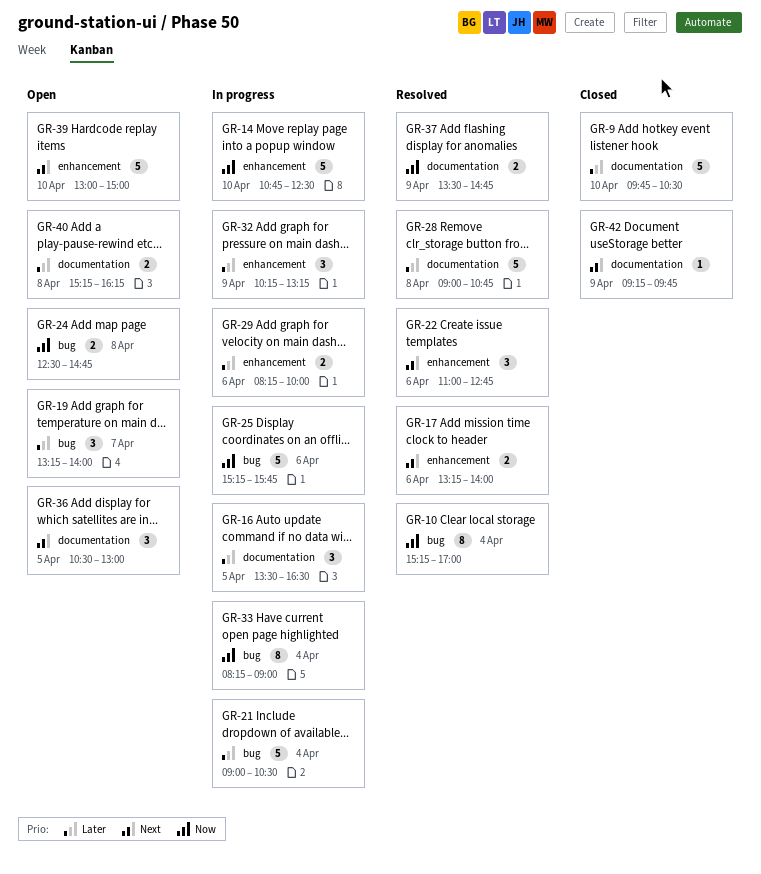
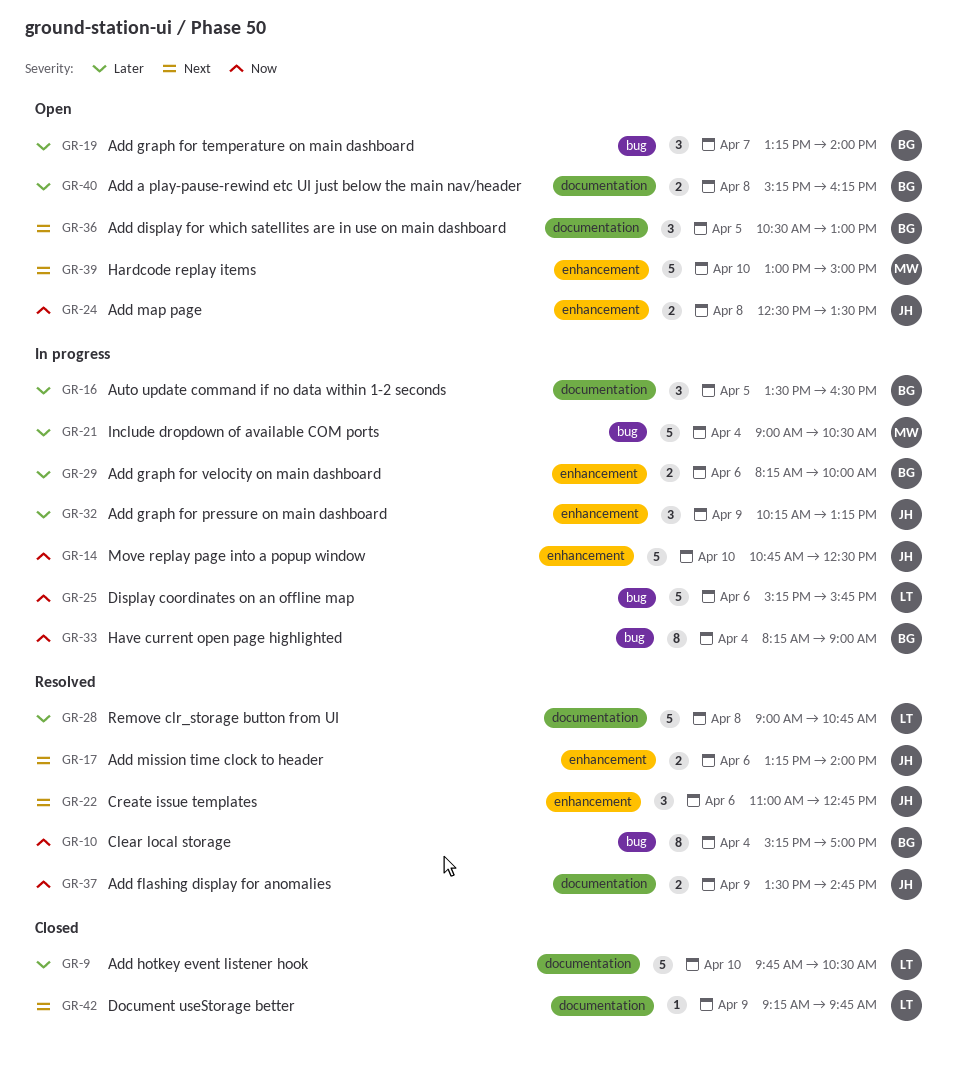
GR-24, label: bug -> enhancement
GR-24, ends: 14:45 -> 13:30

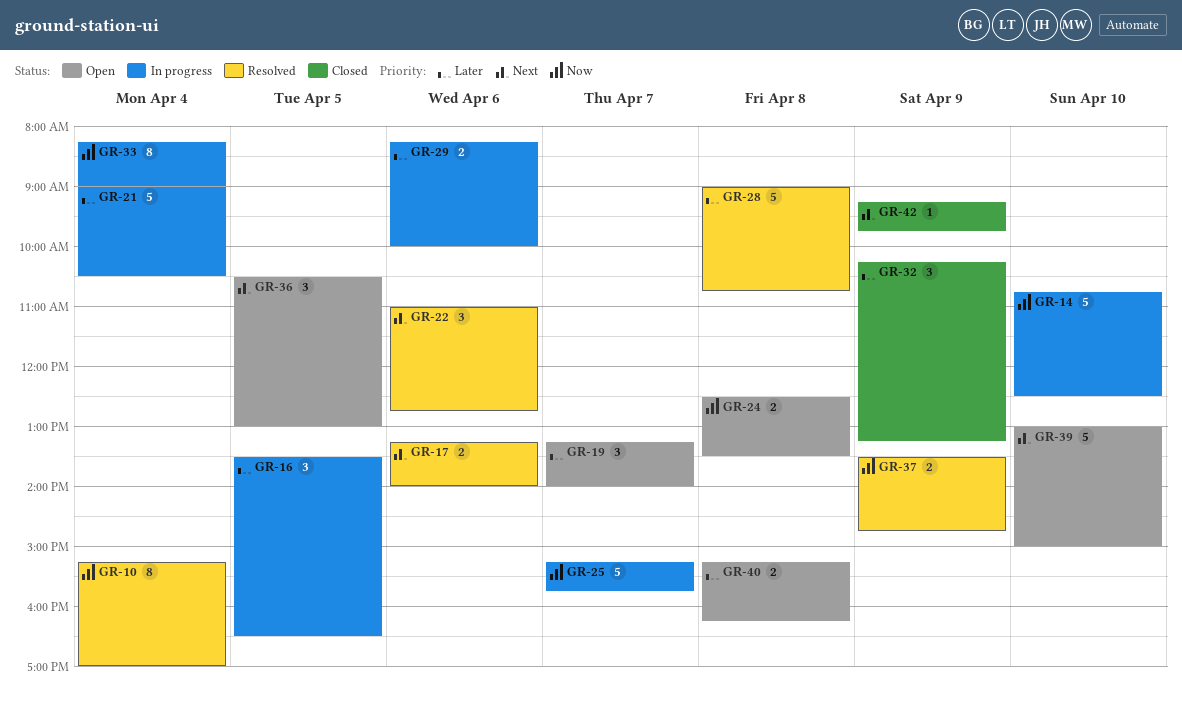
GR-9: present -> none
GR-25, day: Apr 6 -> Apr 7
GR-32, status: In progress -> Closed

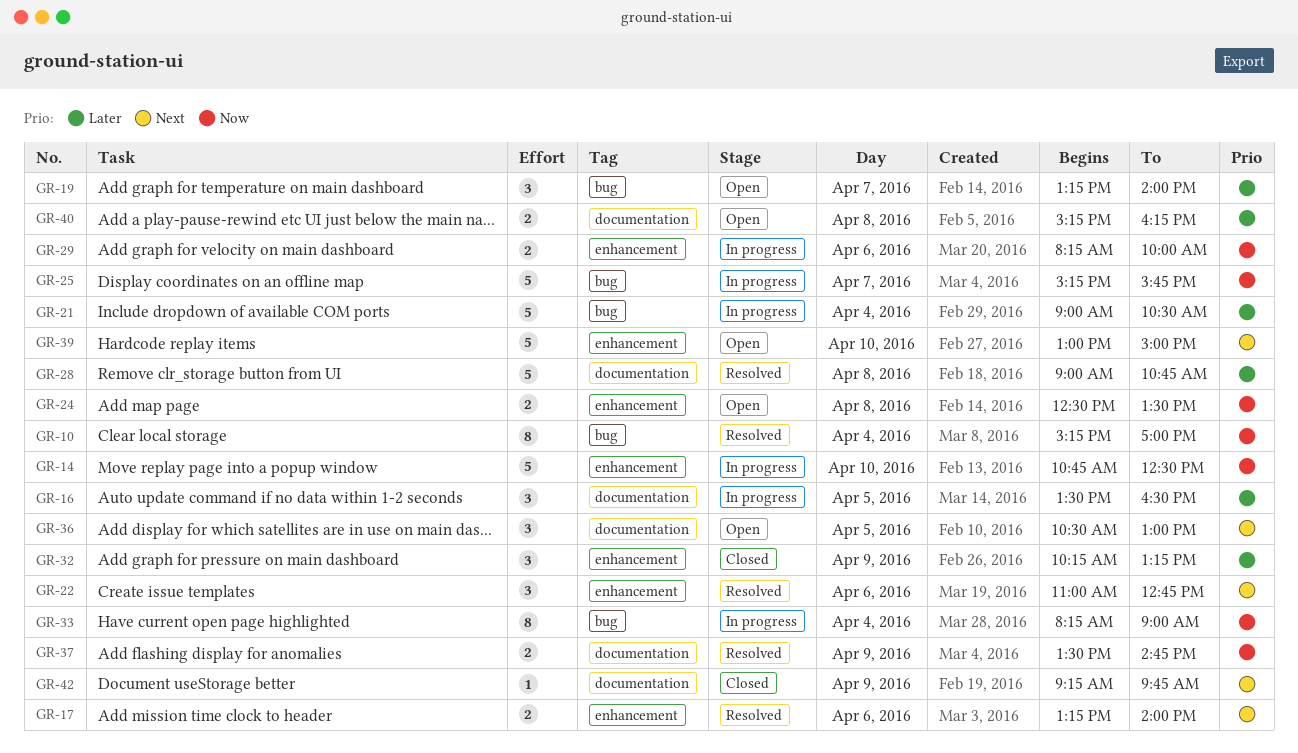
GR-29, priority: Later -> Now

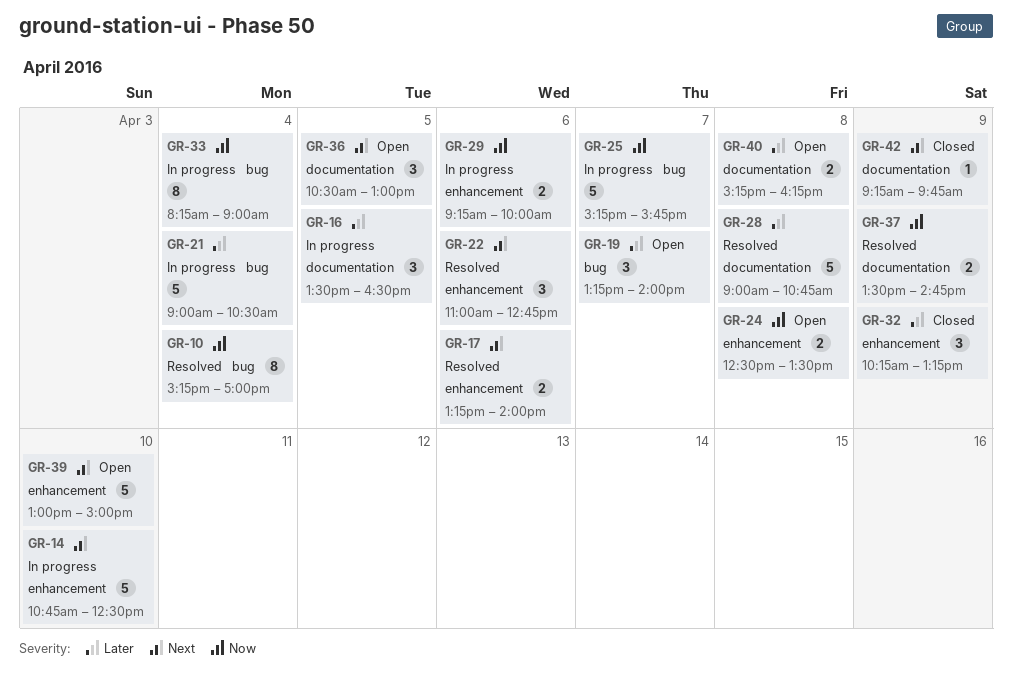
GR-14, priority: Now -> Next
GR-29, begins: 08:15 -> 09:15

